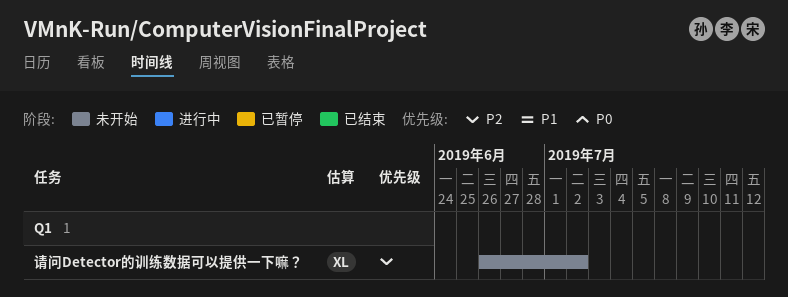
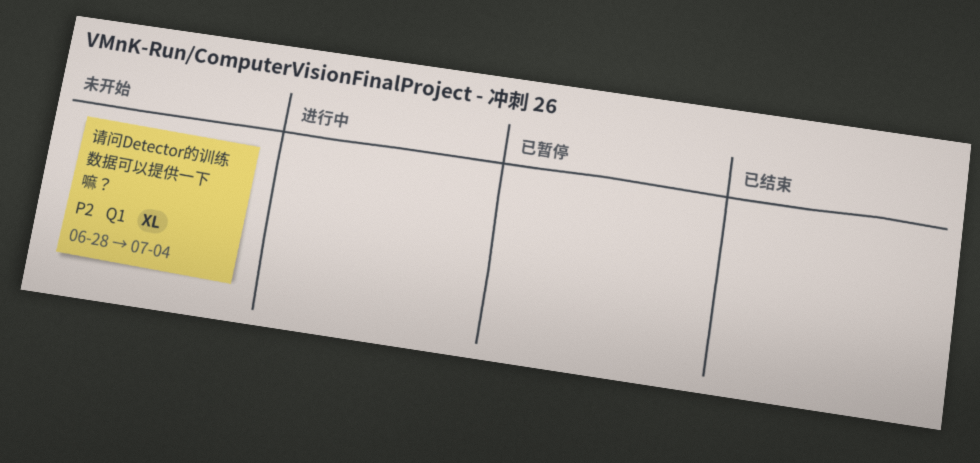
请问Detector的训练数据可以提供一下嘛？, start: Jun 26 -> Jun 28
请问Detector的训练数据可以提供一下嘛？, due: Jul 2 -> Jul 4

